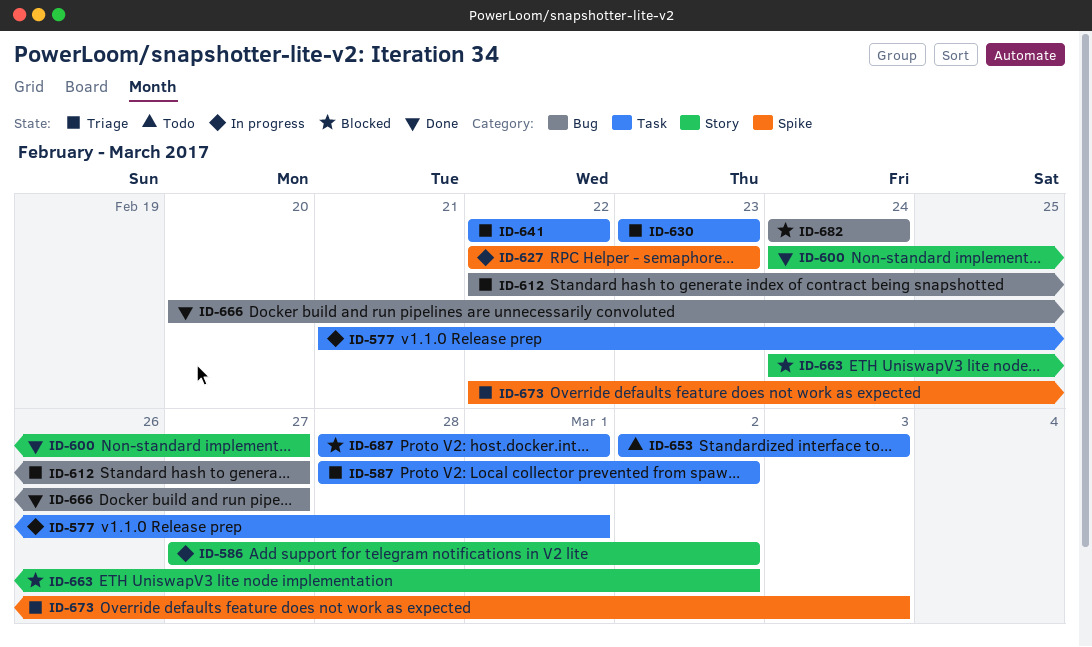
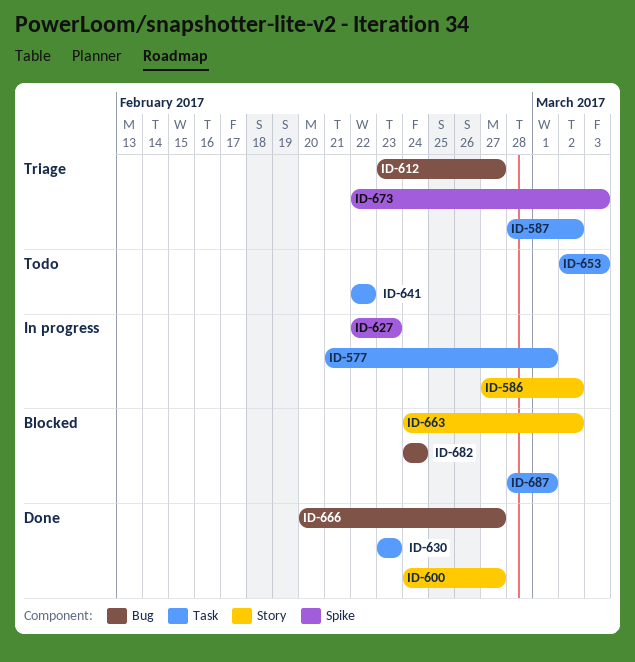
ID-612, start: Feb 22 -> Feb 23
ID-630, status: Triage -> Done
ID-641, status: Triage -> Todo

